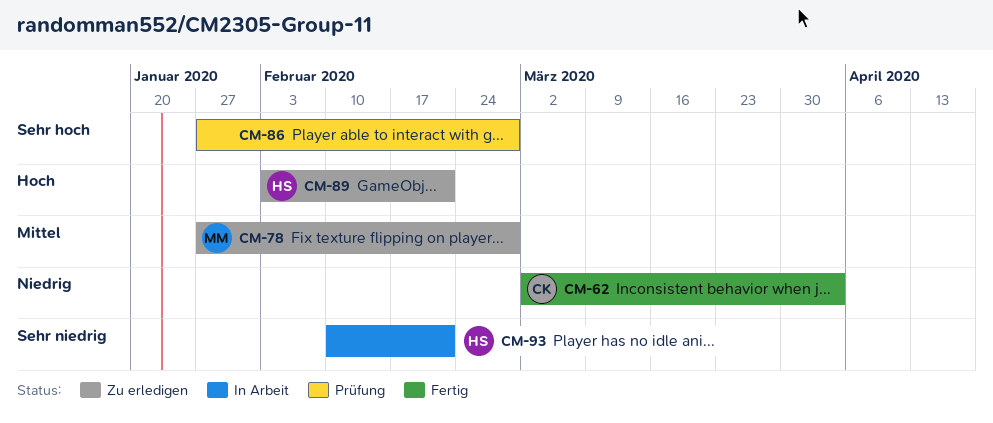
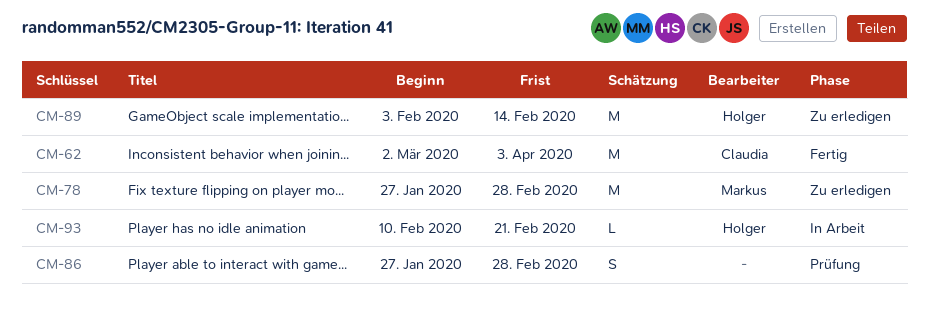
CM-89, due: Feb 21 -> Feb 14

